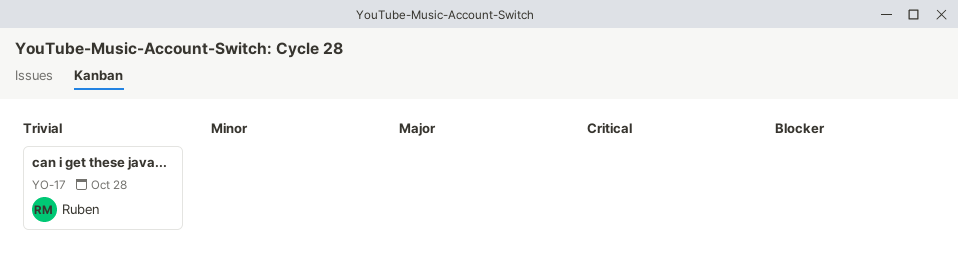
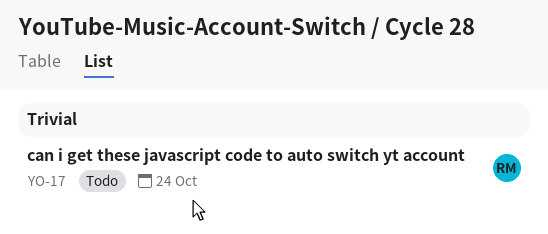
YO-17, due: Oct 28 -> Oct 24

